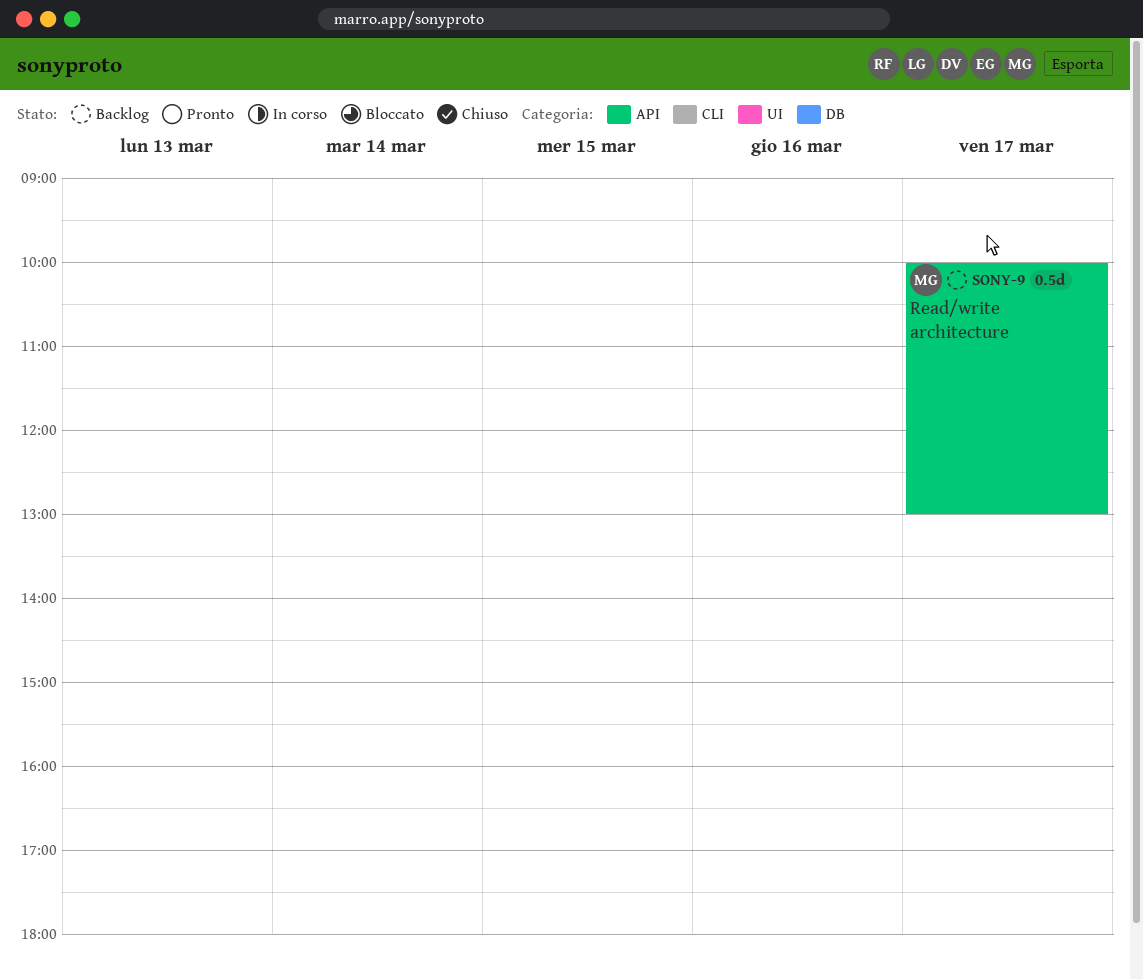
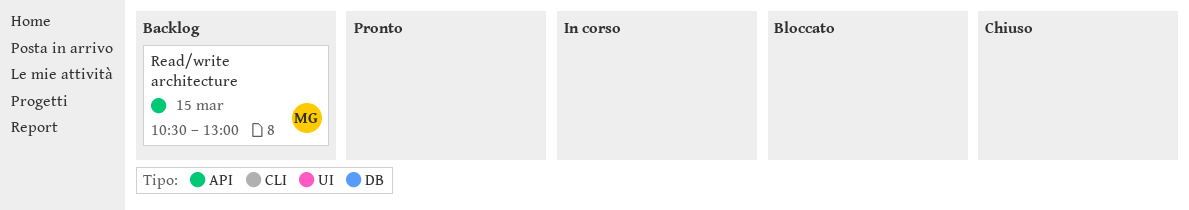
Read/write architecture, day: Mar 17 -> Mar 15
Read/write architecture, begins: 10:00 -> 10:30

